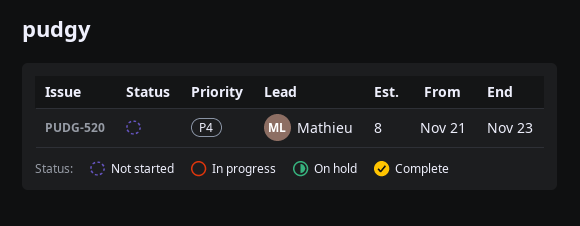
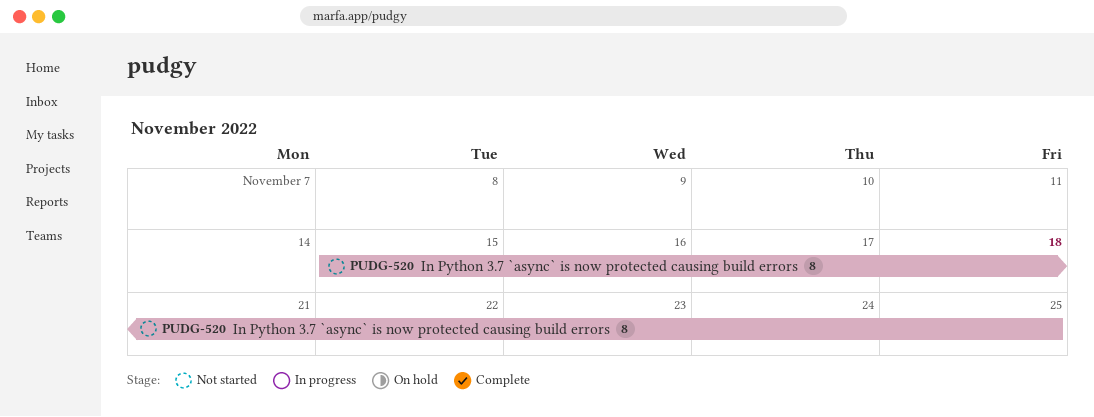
PUDG-520, start: Nov 21 -> Nov 15
PUDG-520, due: Nov 23 -> Nov 25

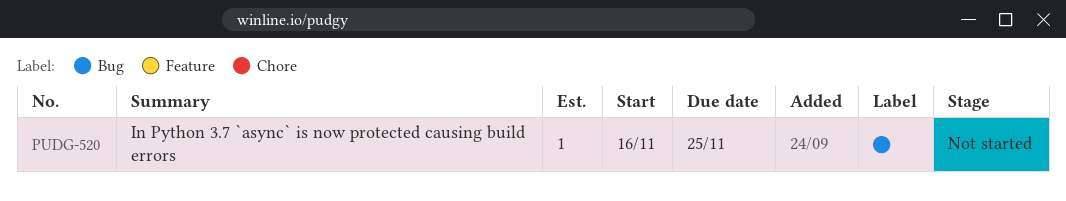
PUDG-520, estimate: 8 -> 1
PUDG-520, start: Nov 15 -> Nov 16

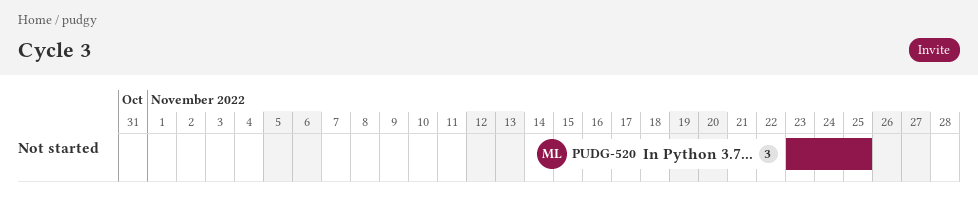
PUDG-520, estimate: 1 -> 3
PUDG-520, start: Nov 16 -> Nov 23

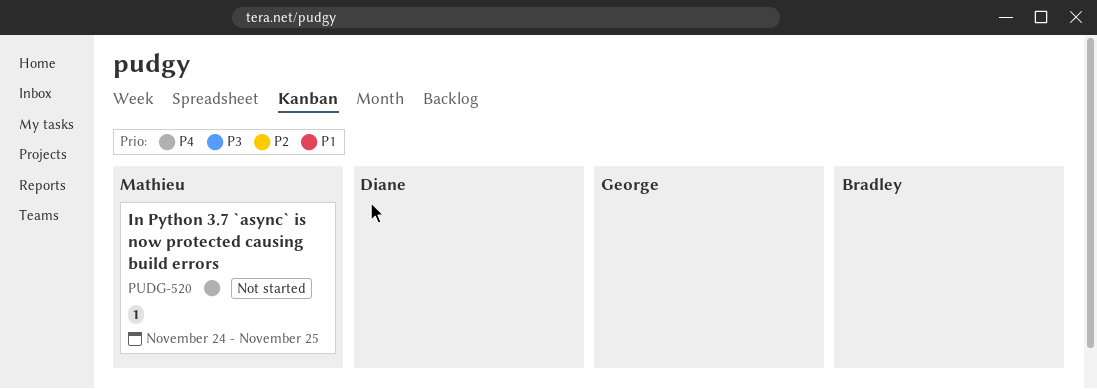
PUDG-520, estimate: 3 -> 1
PUDG-520, start: Nov 23 -> Nov 24

